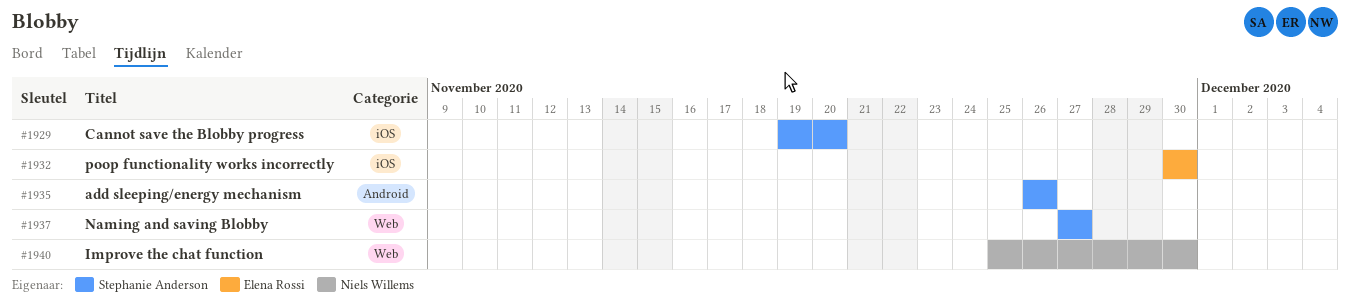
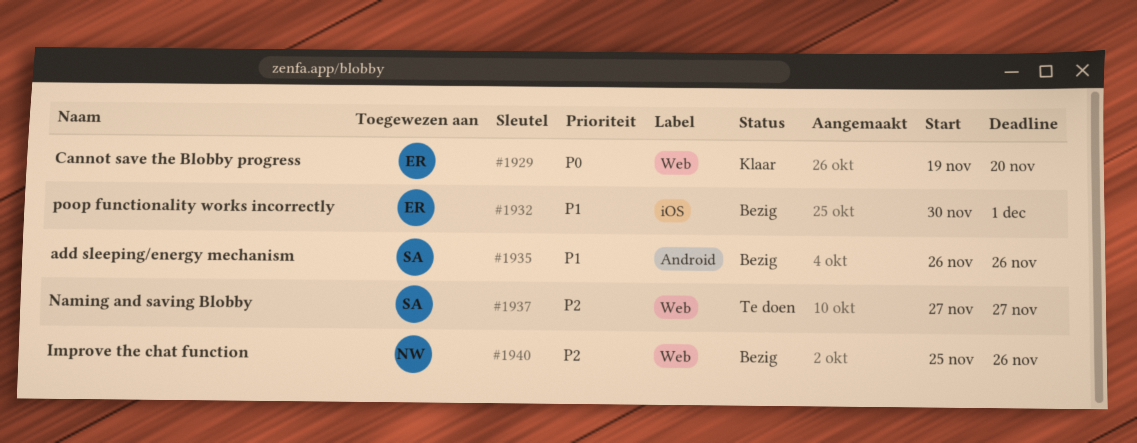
#1929, owner: Stephanie Anderson -> Elena Rossi
#1929, label: iOS -> Web
#1932, due: Nov 30 -> Dec 1
#1940, due: Nov 30 -> Nov 26

